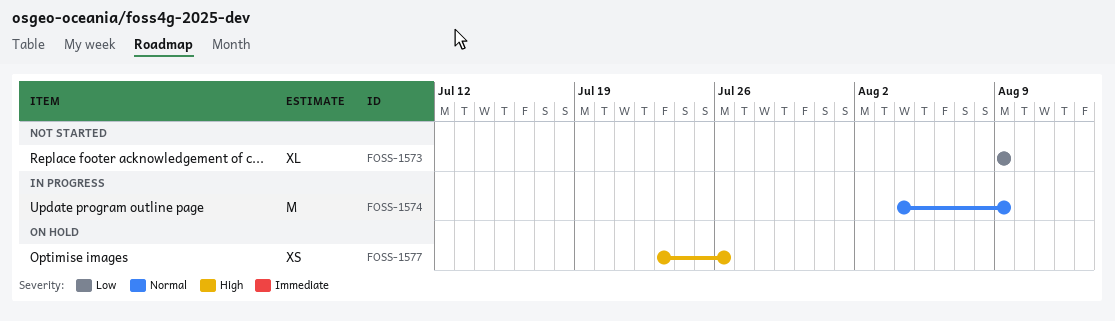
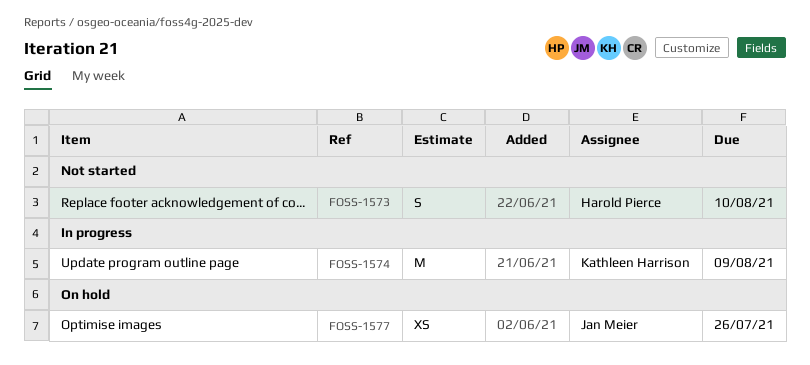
FOSS-1573, estimate: XL -> S
FOSS-1573, due: Aug 9 -> Aug 10

